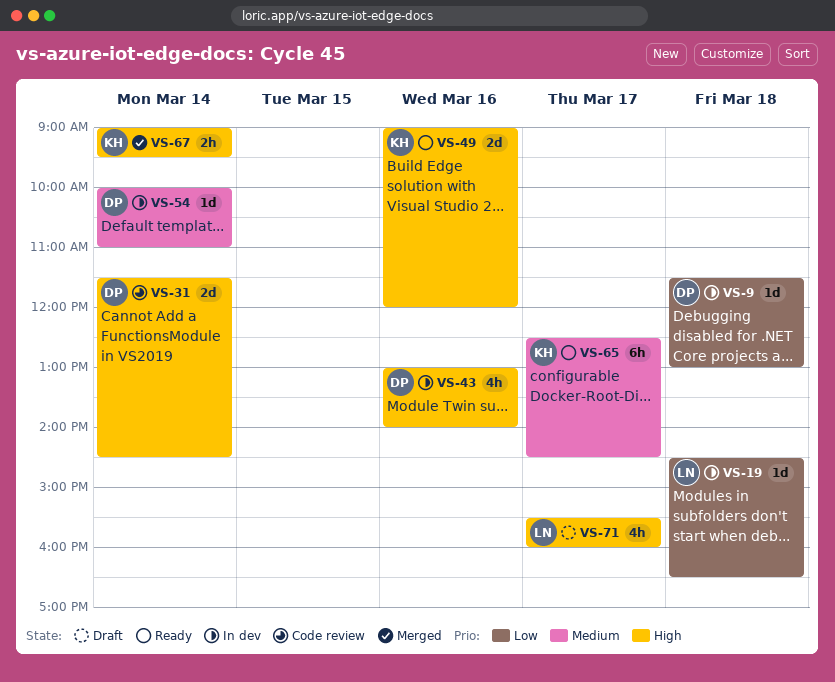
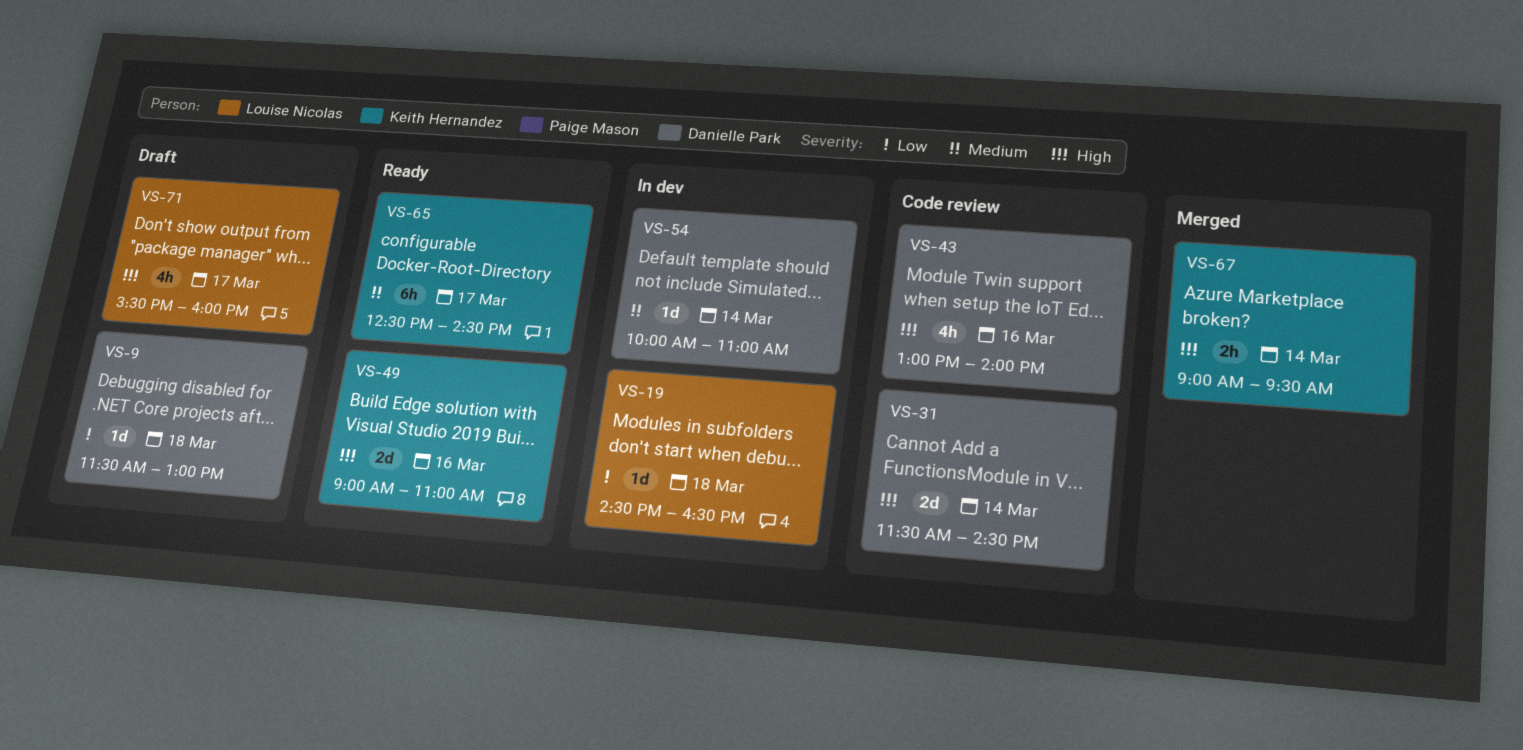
VS-9, status: In dev -> Draft
VS-43, status: In dev -> Code review
VS-49, ends: 12:00 -> 11:00

